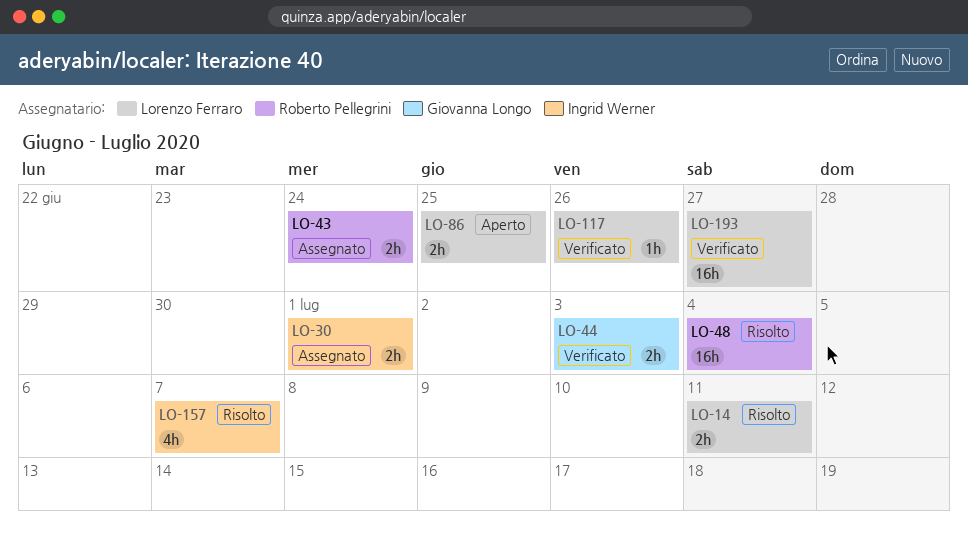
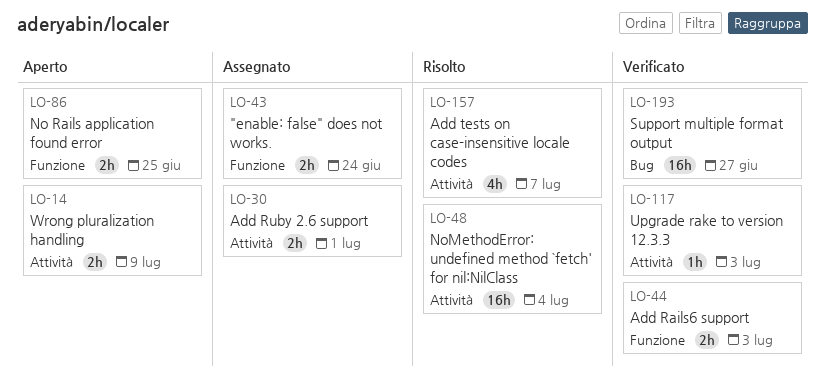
LO-14, status: Risolto -> Aperto
LO-14, due: Jul 11 -> Jul 9
LO-117, due: Jun 26 -> Jul 3

